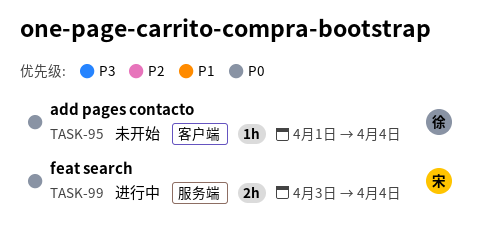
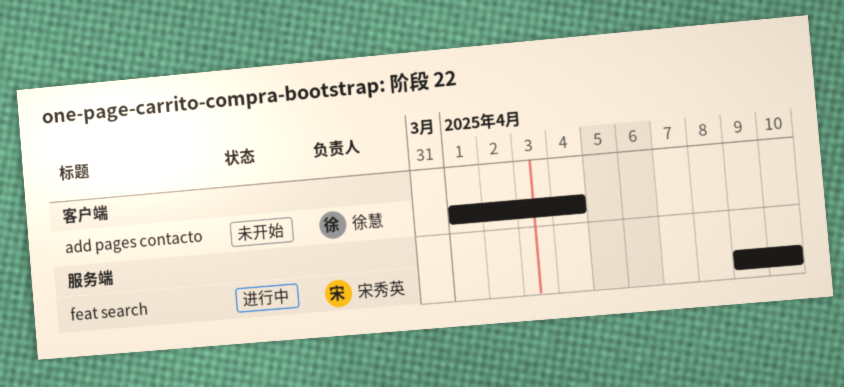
feat search, start: Apr 3 -> Apr 9
feat search, due: Apr 4 -> Apr 10

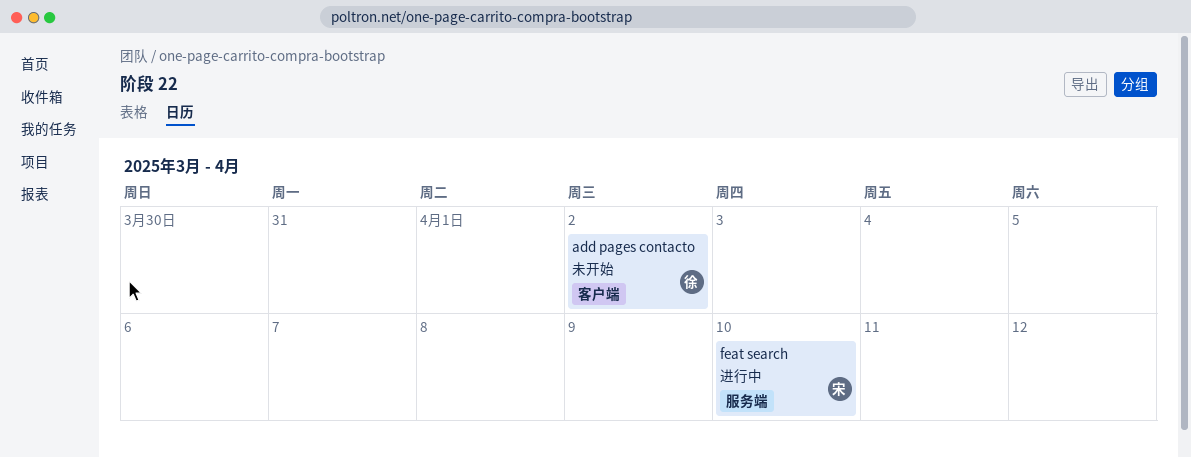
add pages contacto, due: Apr 4 -> Apr 2

